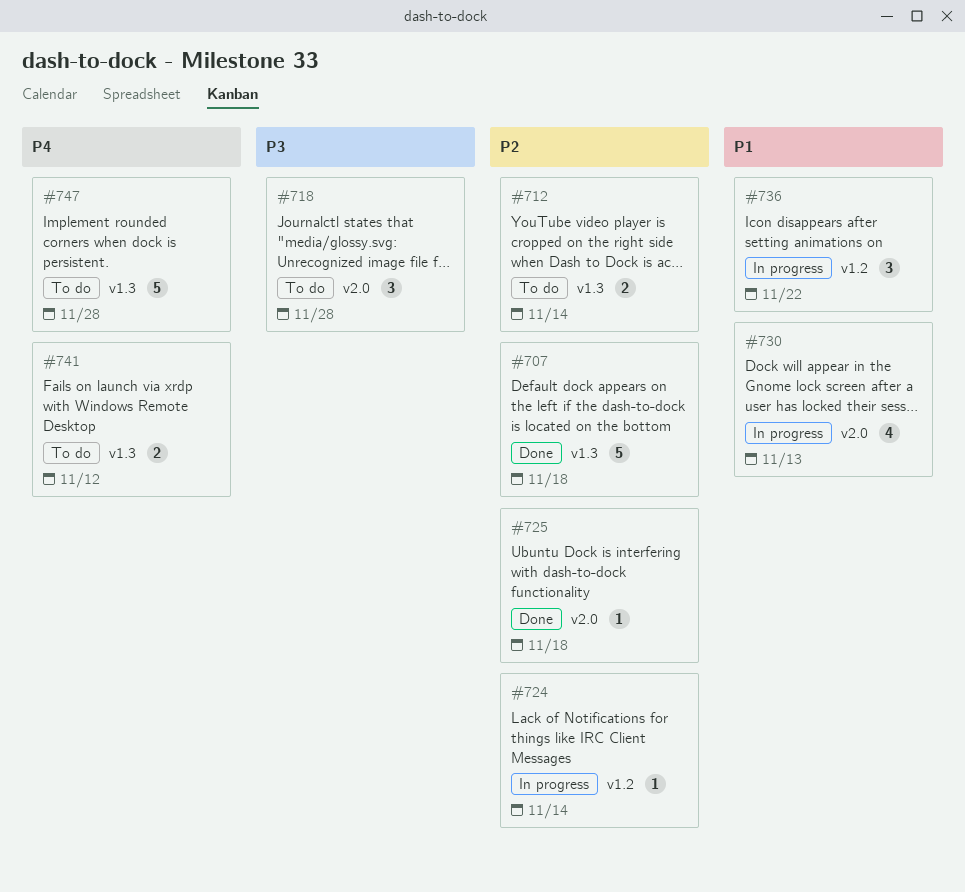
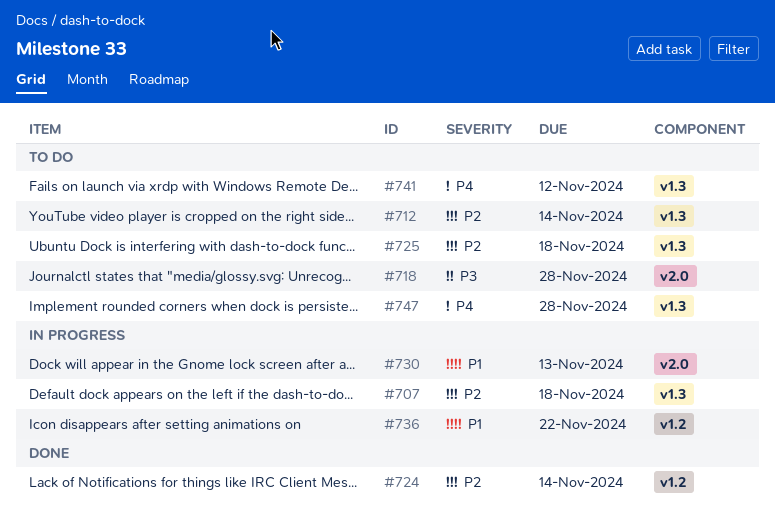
#707, status: Done -> In progress
#724, status: In progress -> Done
#725, status: Done -> To do
#725, label: v2.0 -> v1.3

